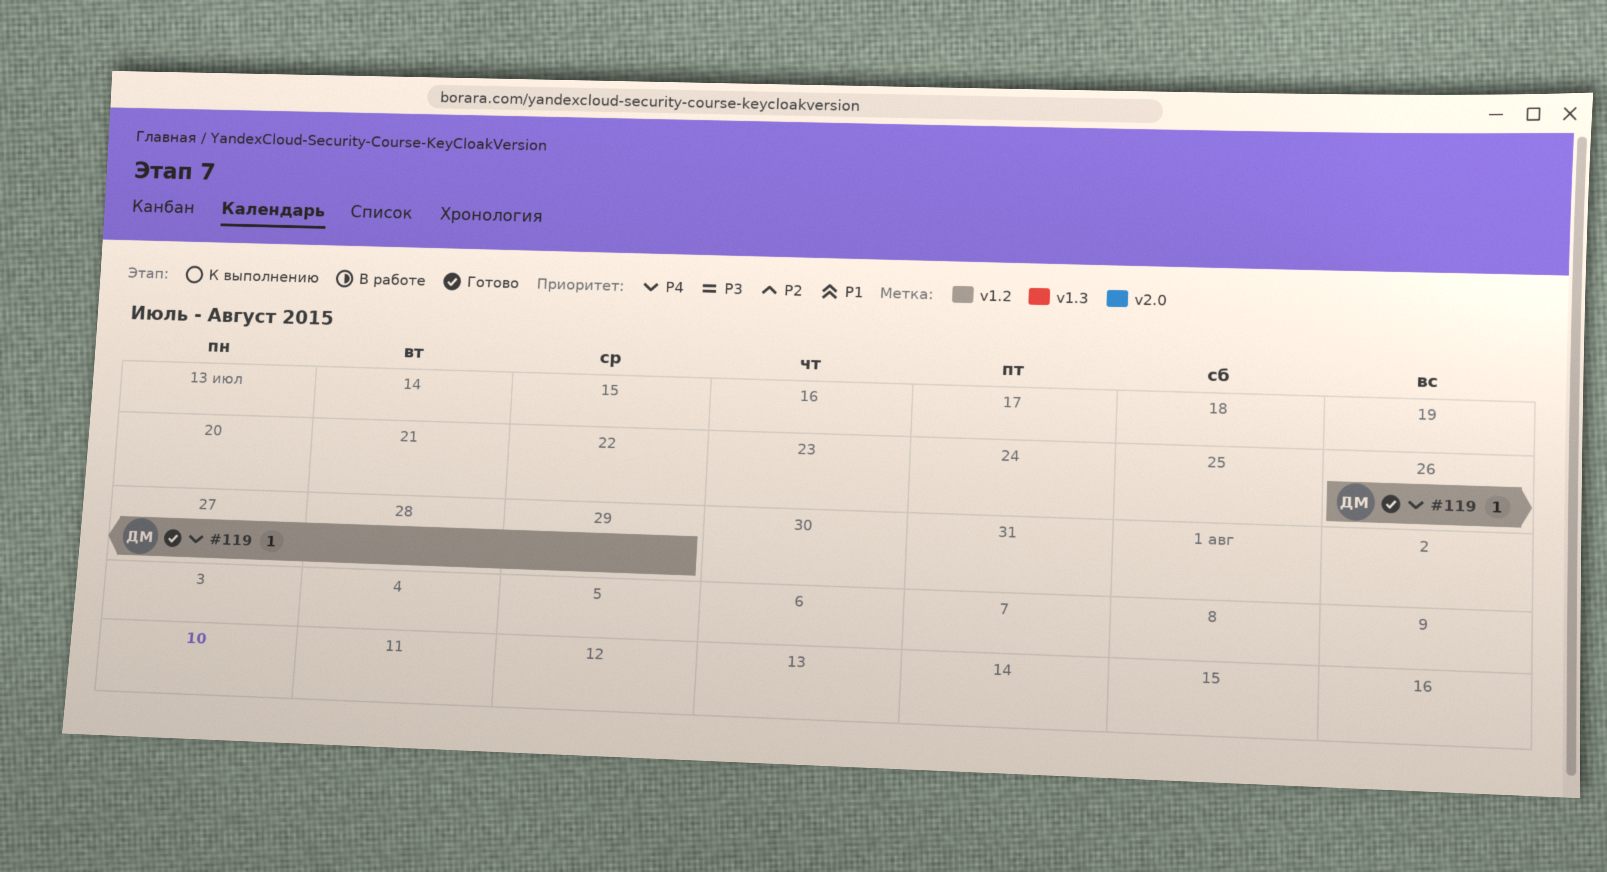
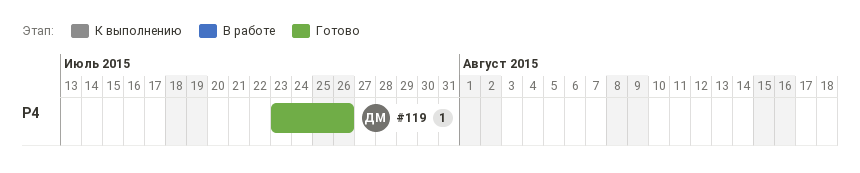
#119, start: Jul 26 -> Jul 23
#119, due: Jul 29 -> Jul 26

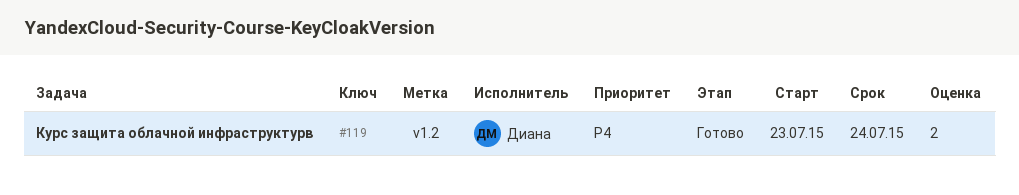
#119, estimate: 1 -> 2
#119, due: Jul 26 -> Jul 24

